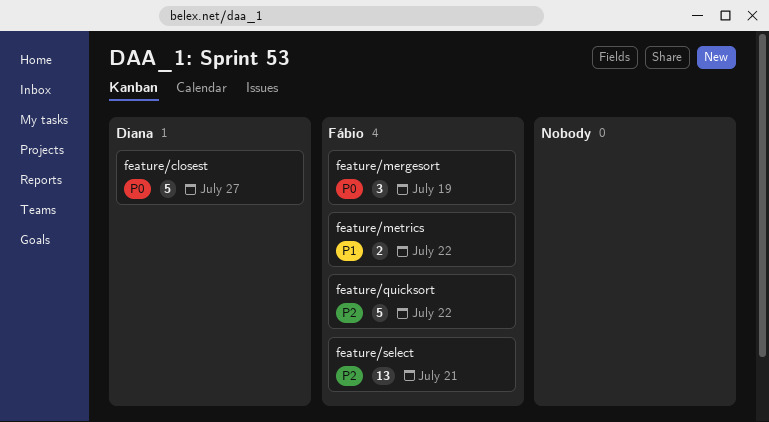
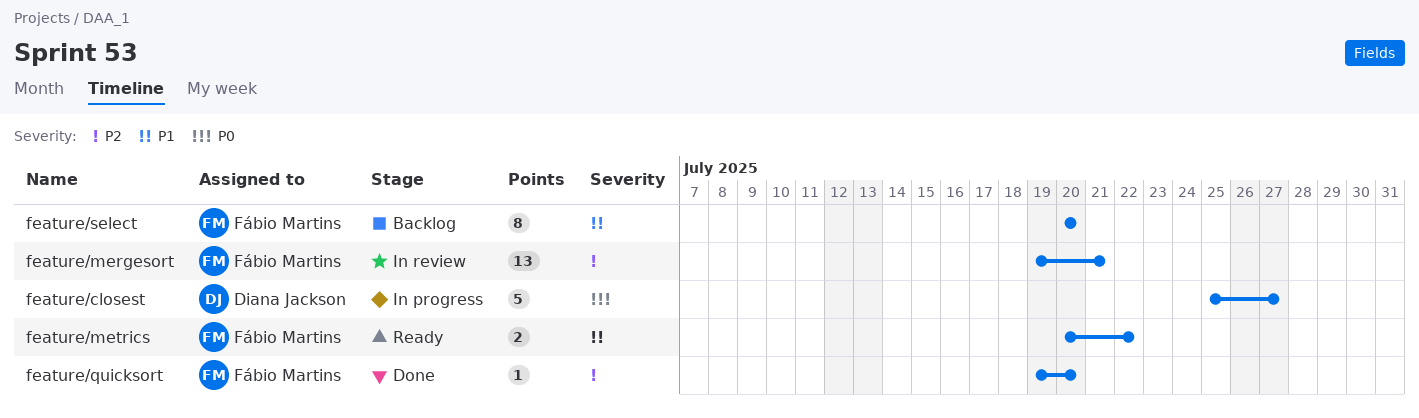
feature/mergesort, priority: P0 -> P2
feature/mergesort, estimate: 3 -> 13
feature/mergesort, due: Jul 19 -> Jul 21
feature/quicksort, estimate: 5 -> 1
feature/quicksort, due: Jul 22 -> Jul 20
feature/select, priority: P2 -> P1
feature/select, estimate: 13 -> 8
feature/select, due: Jul 21 -> Jul 20

